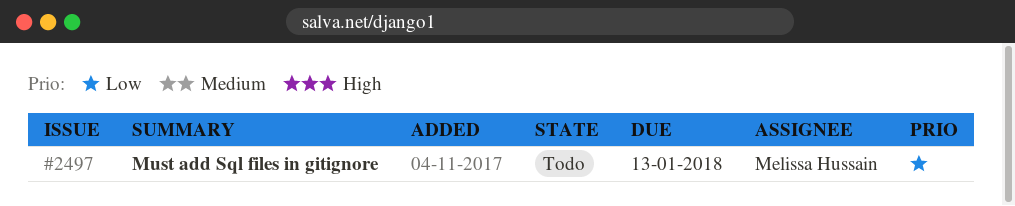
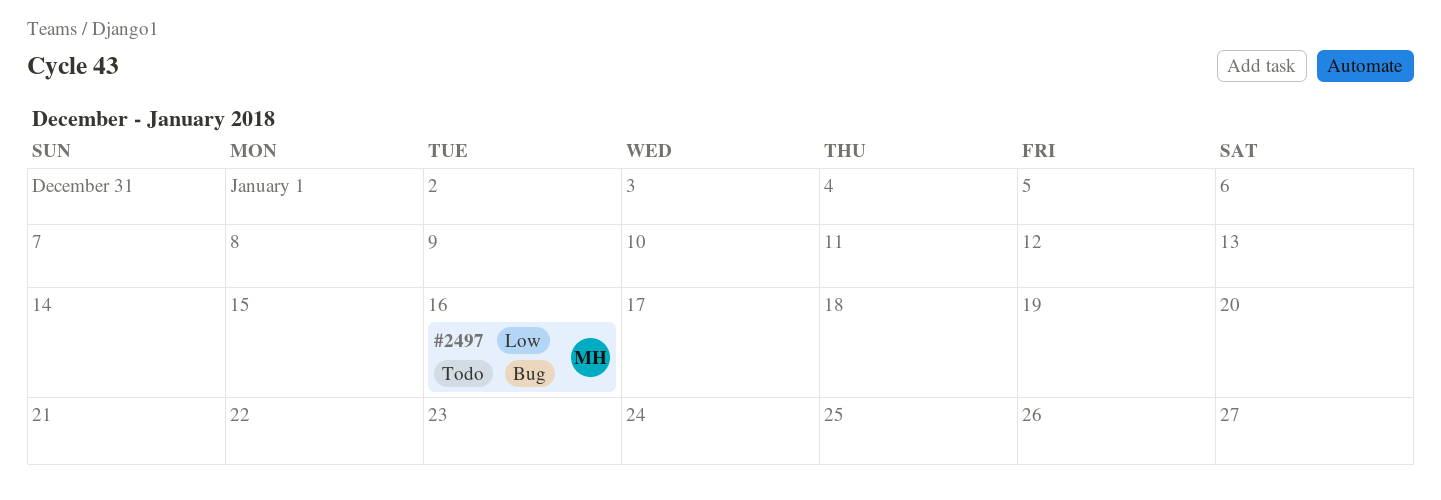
#2497, due: Jan 13 -> Jan 16

